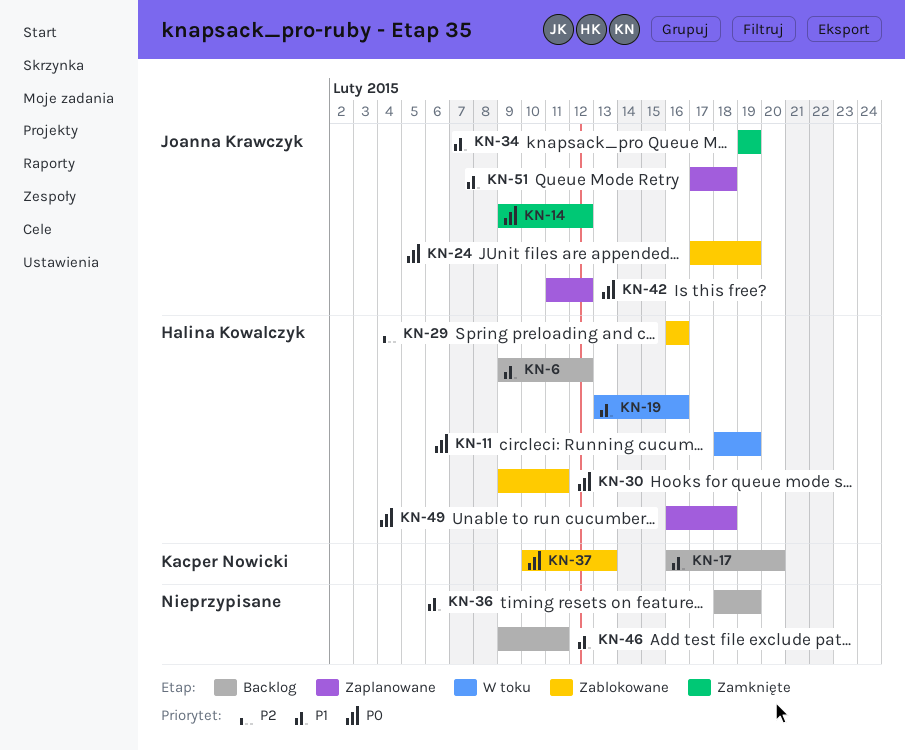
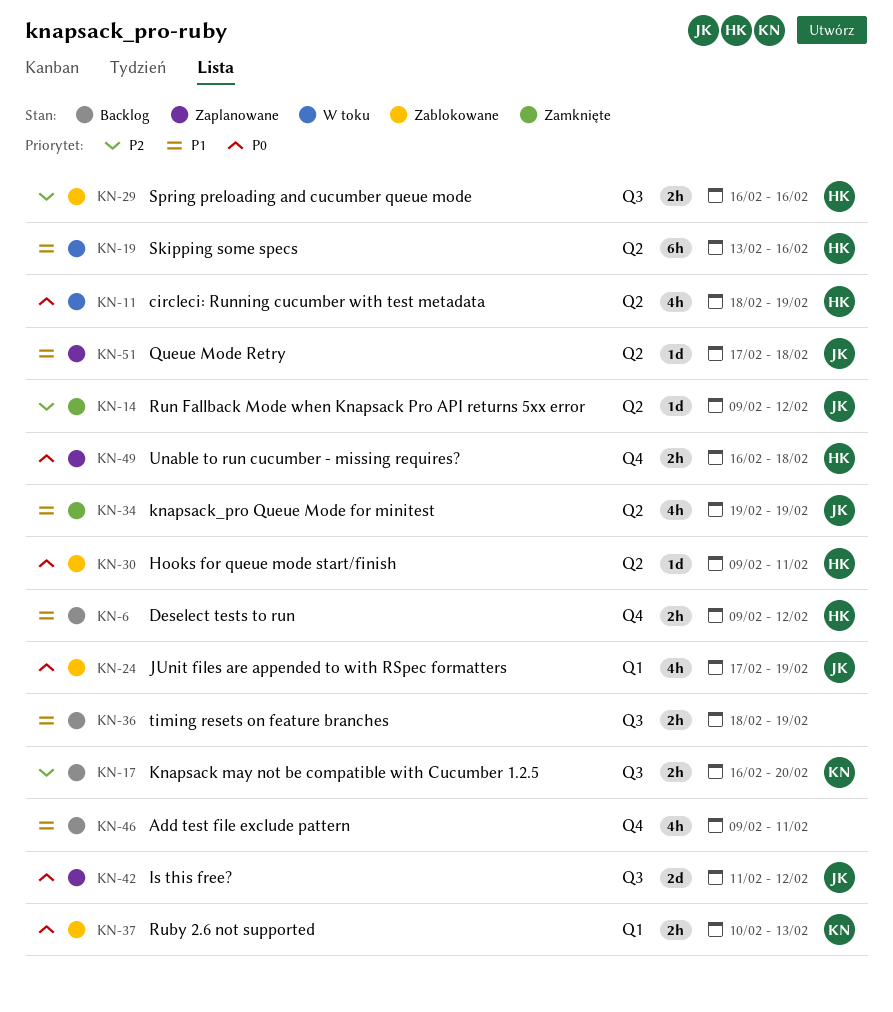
KN-14, priority: P0 -> P2
KN-17, priority: P1 -> P2

